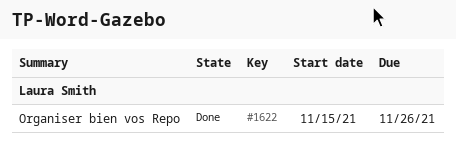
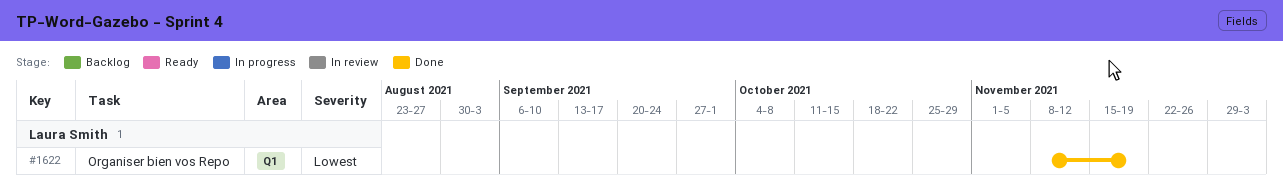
#1622, start: Nov 15 -> Nov 8
#1622, due: Nov 26 -> Nov 19

